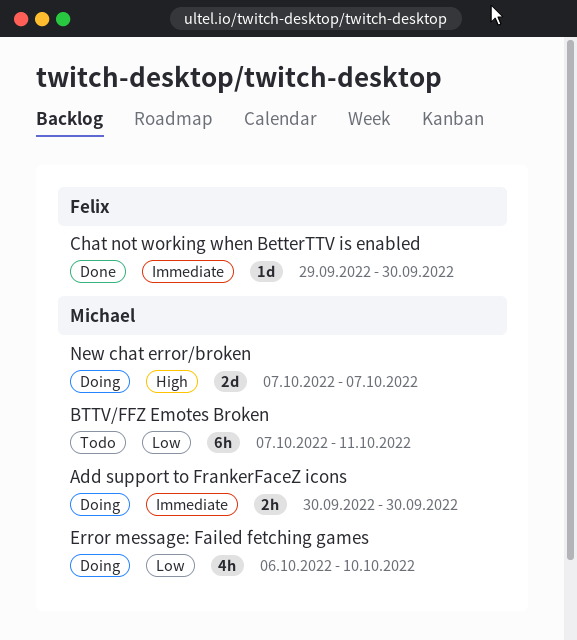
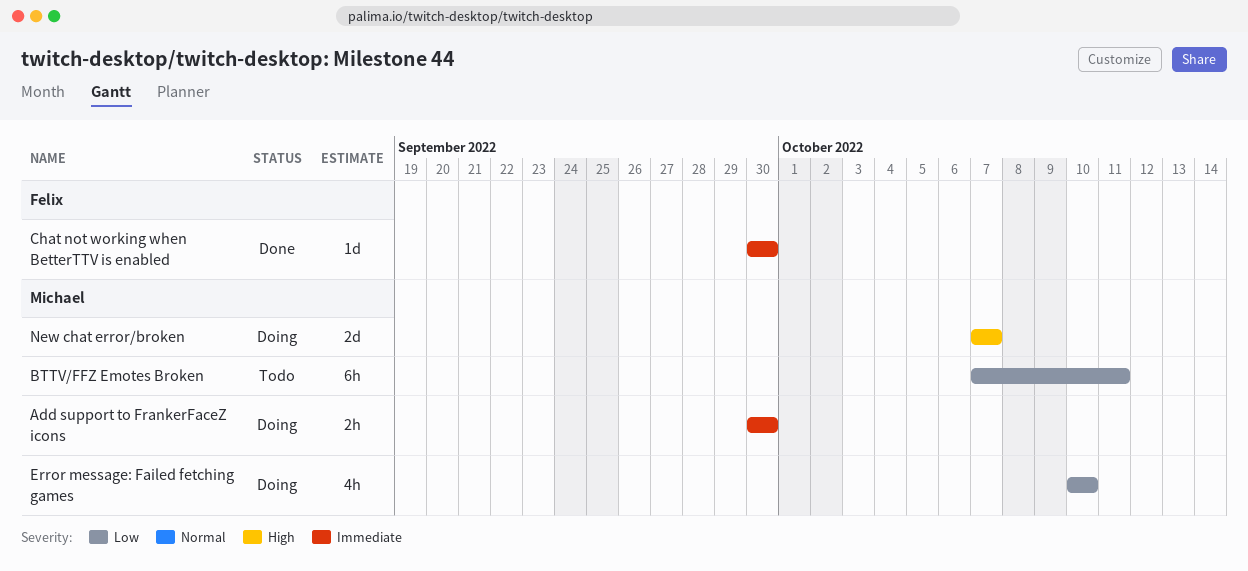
Chat not working when BetterTTV is enabled, start: Sep 29 -> Sep 30
Error message: Failed fetching games, start: Oct 6 -> Oct 10

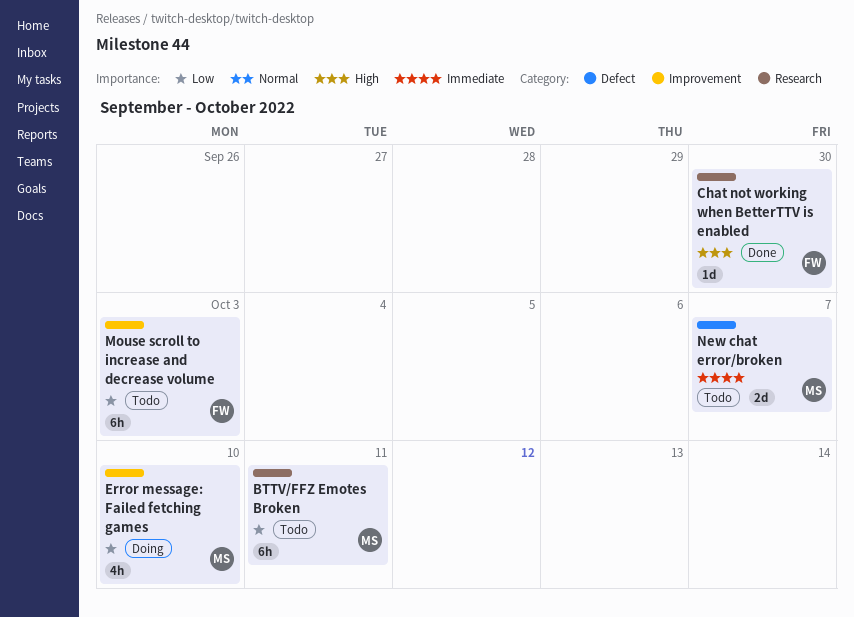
Add support to FrankerFaceZ icons: present -> none
Chat not working when BetterTTV is enabled, priority: Immediate -> High
Mouse scroll to increase and decrease volume: none -> present
New chat error/broken, status: Doing -> Todo
New chat error/broken, priority: High -> Immediate

